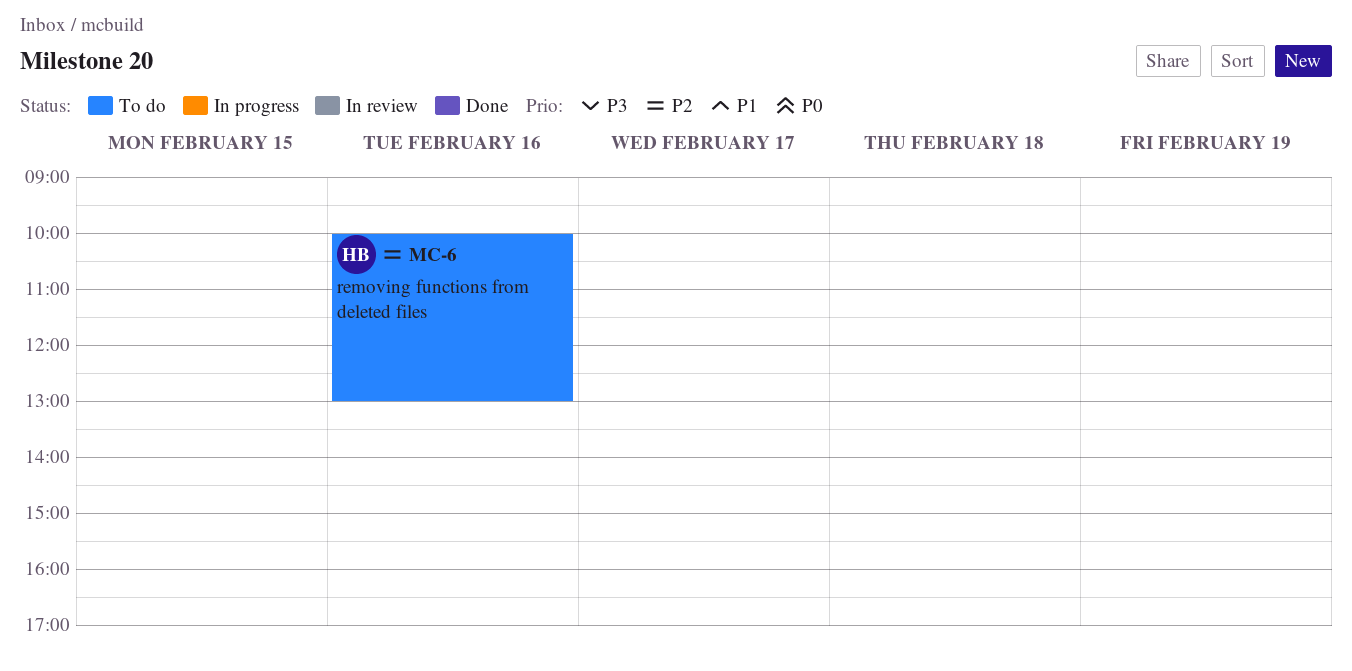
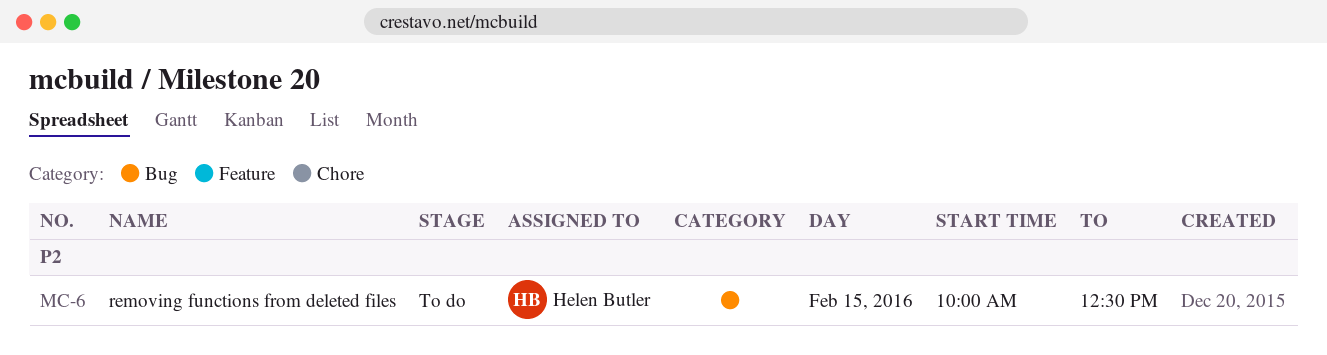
MC-6, day: Feb 16 -> Feb 15
MC-6, ends: 13:00 -> 12:30

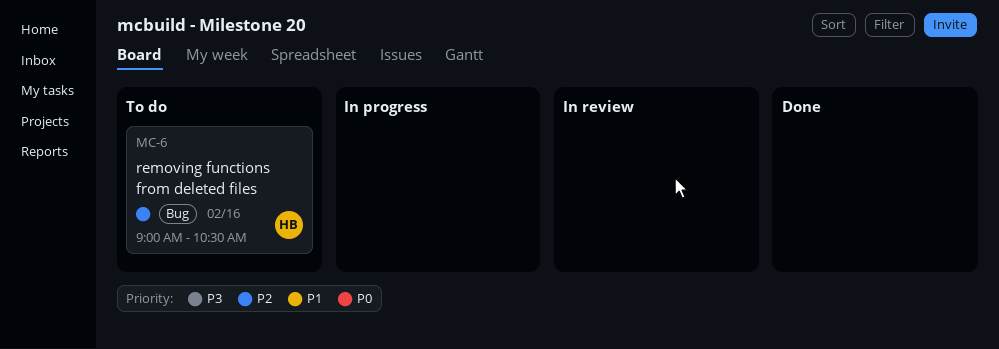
MC-6, day: Feb 15 -> Feb 16
MC-6, begins: 10:00 -> 09:00
MC-6, ends: 12:30 -> 10:30

